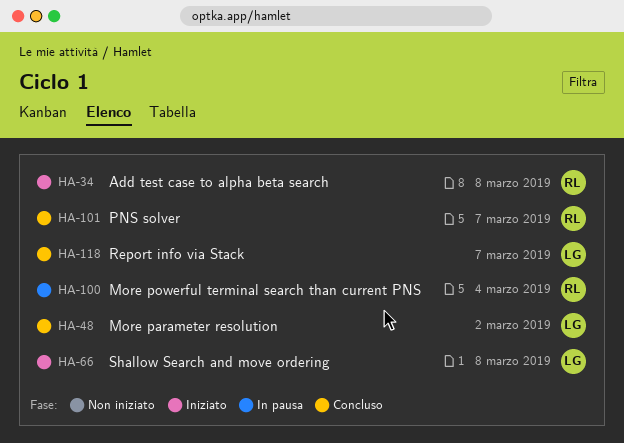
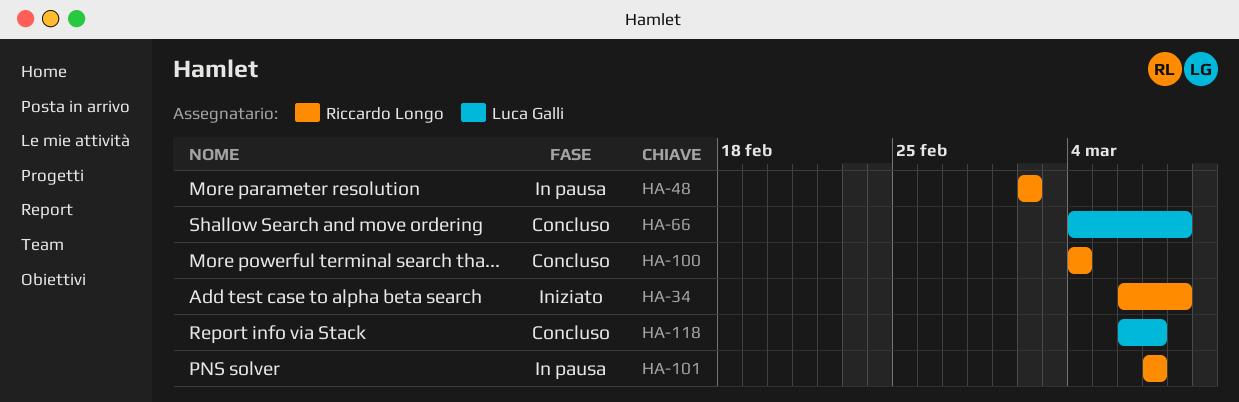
HA-48, status: Concluso -> In pausa
HA-48, owner: Luca Galli -> Riccardo Longo
HA-66, status: Iniziato -> Concluso
HA-100, status: In pausa -> Concluso
HA-101, status: Concluso -> In pausa

